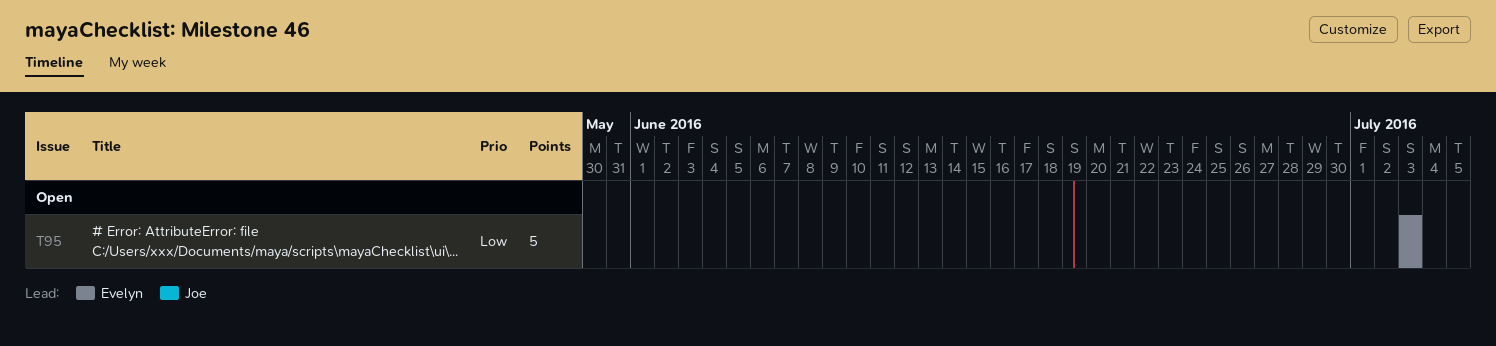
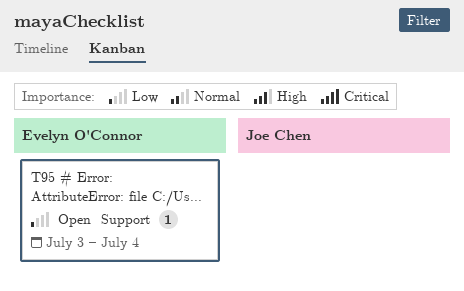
T95, estimate: 5 -> 1
T95, due: Jul 3 -> Jul 4

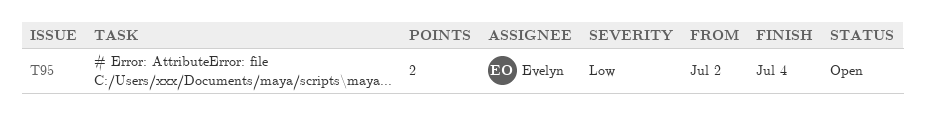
T95, estimate: 1 -> 2
T95, start: Jul 3 -> Jul 2

